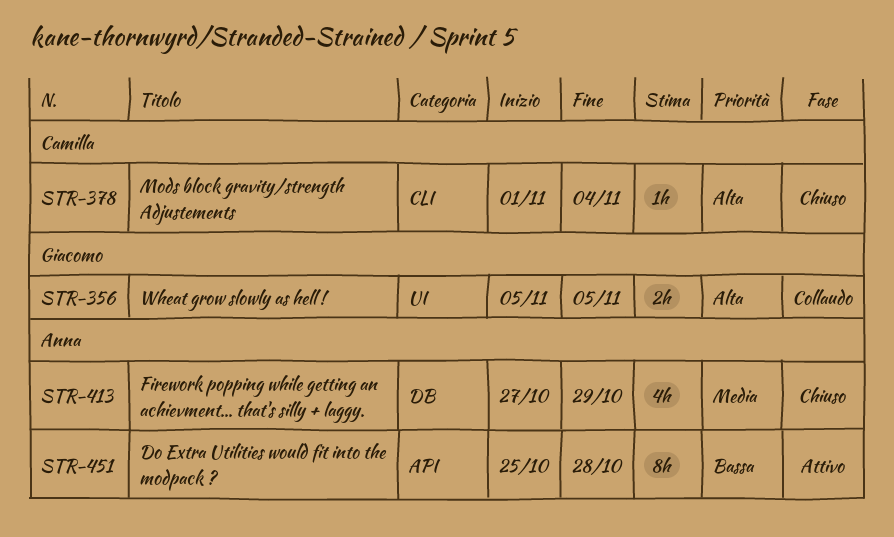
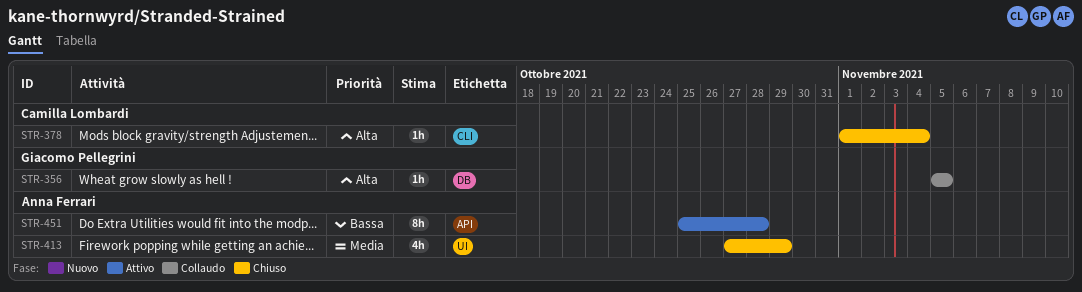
STR-356, label: UI -> DB
STR-356, estimate: 2h -> 1h
STR-413, label: DB -> UI

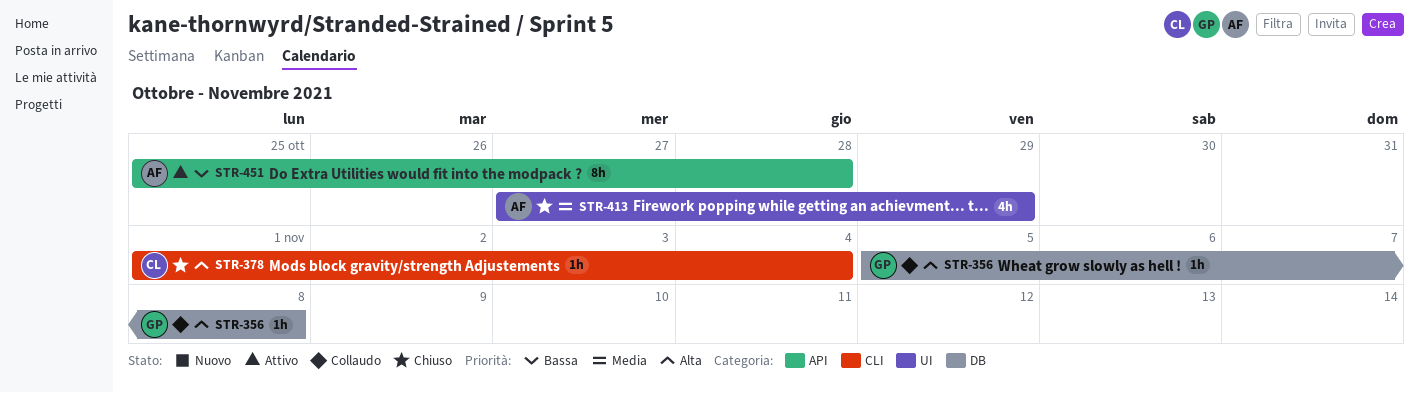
STR-356, due: Nov 5 -> Nov 8

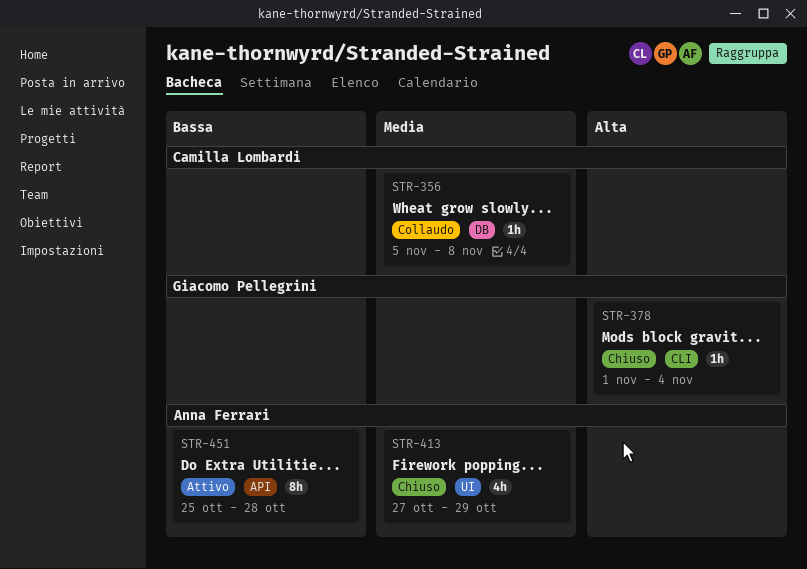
STR-356, owner: Giacomo Pellegrini -> Camilla Lombardi
STR-356, priority: Alta -> Media
STR-378, owner: Camilla Lombardi -> Giacomo Pellegrini

